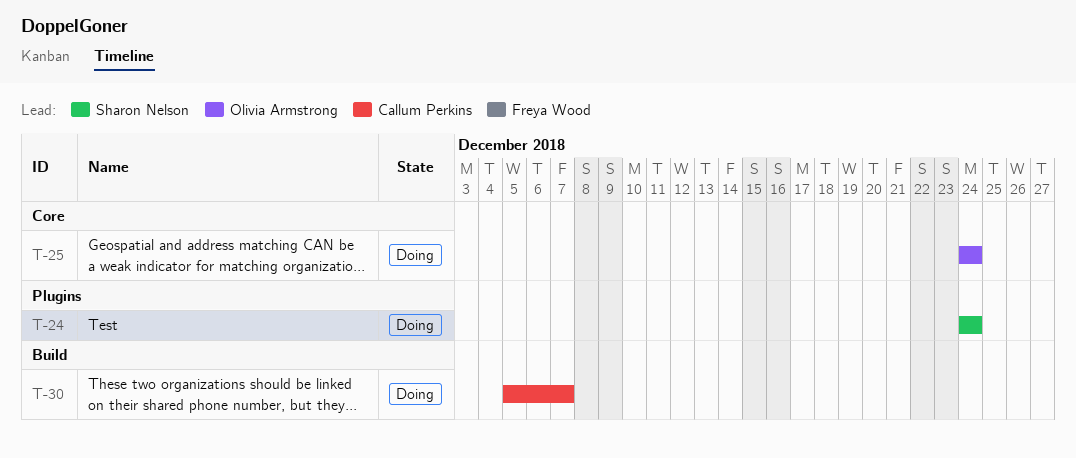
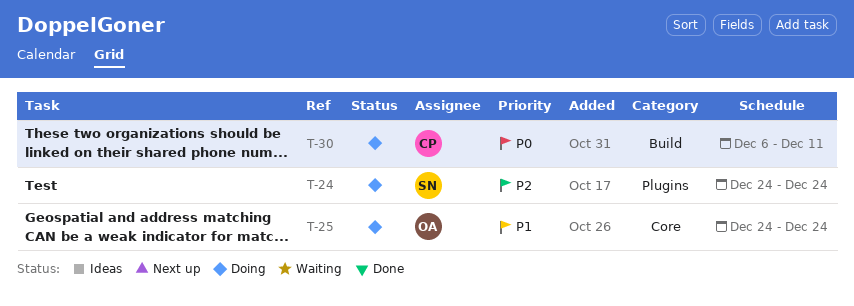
T-30, start: Dec 5 -> Dec 6
T-30, due: Dec 7 -> Dec 11

